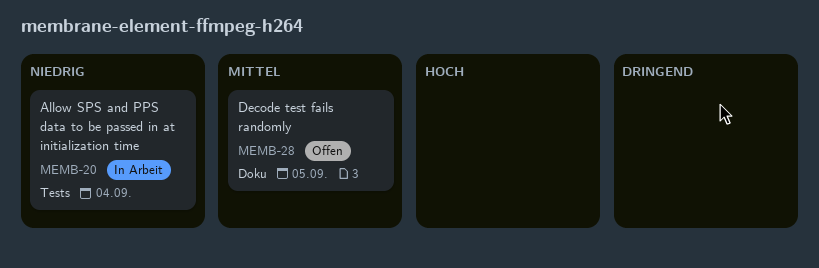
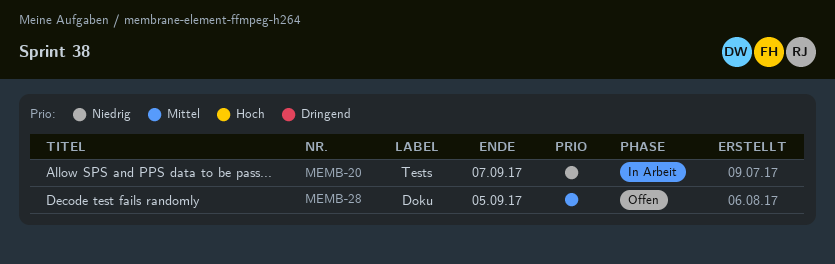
MEMB-20, due: Sep 4 -> Sep 7

